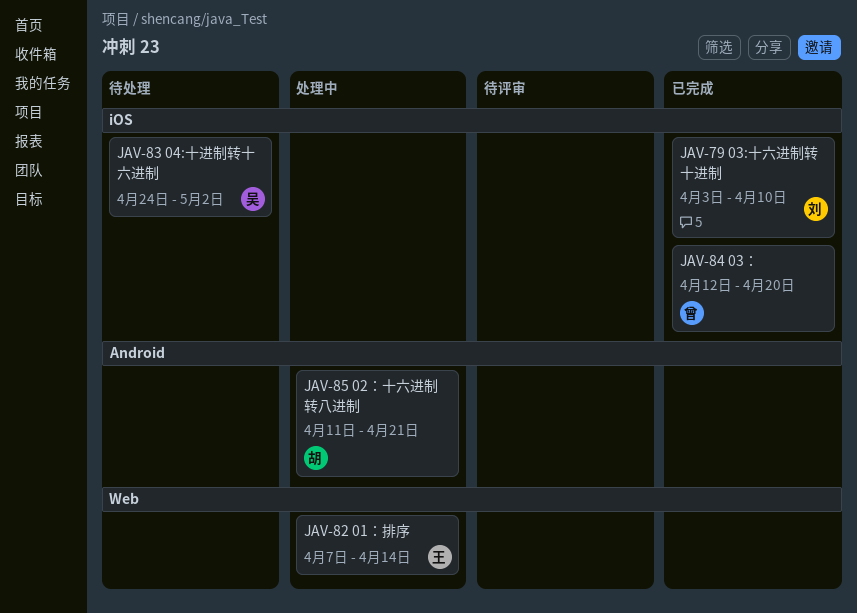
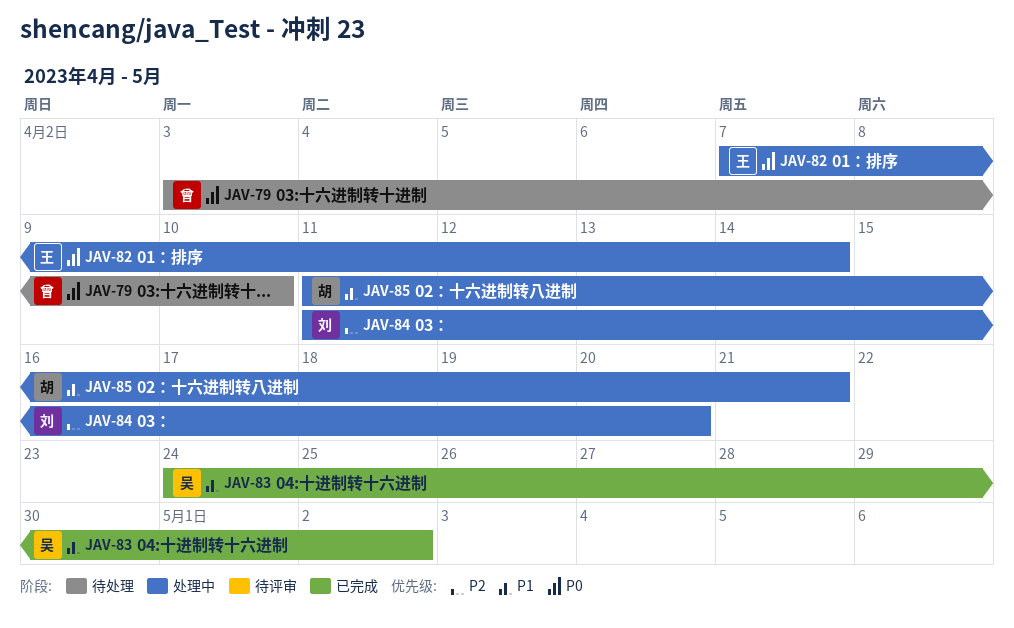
JAV-79, status: 已完成 -> 待处理
JAV-79, owner: 刘 -> 曾
JAV-83, status: 待处理 -> 已完成
JAV-84, status: 已完成 -> 处理中
JAV-84, owner: 曾 -> 刘
JAV-84, start: Apr 12 -> Apr 11

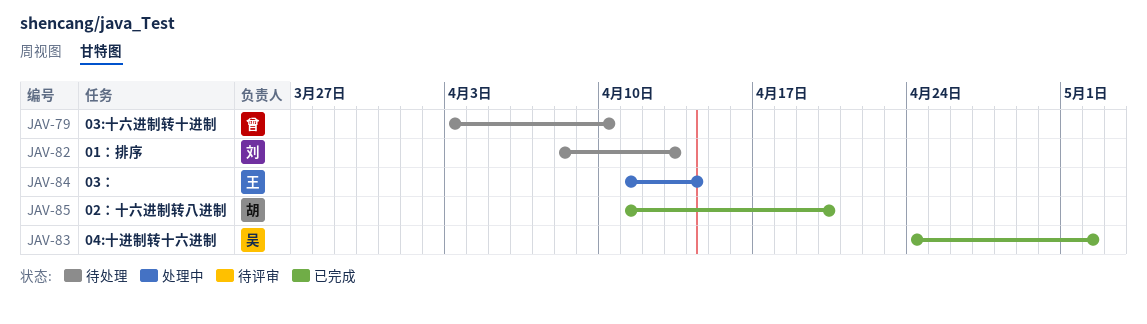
JAV-82, status: 处理中 -> 待处理
JAV-82, owner: 王 -> 刘
JAV-82, start: Apr 7 -> Apr 8
JAV-82, due: Apr 14 -> Apr 13
JAV-84, owner: 刘 -> 王
JAV-84, due: Apr 20 -> Apr 14
JAV-85, status: 处理中 -> 已完成
JAV-85, due: Apr 21 -> Apr 20

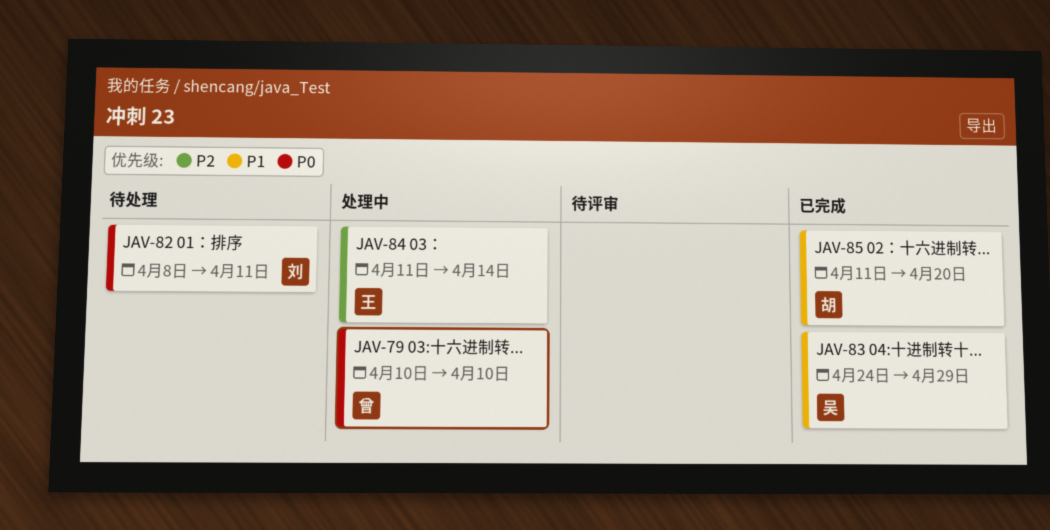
JAV-79, status: 待处理 -> 处理中
JAV-79, start: Apr 3 -> Apr 10
JAV-82, due: Apr 13 -> Apr 11
JAV-83, due: May 2 -> Apr 29

